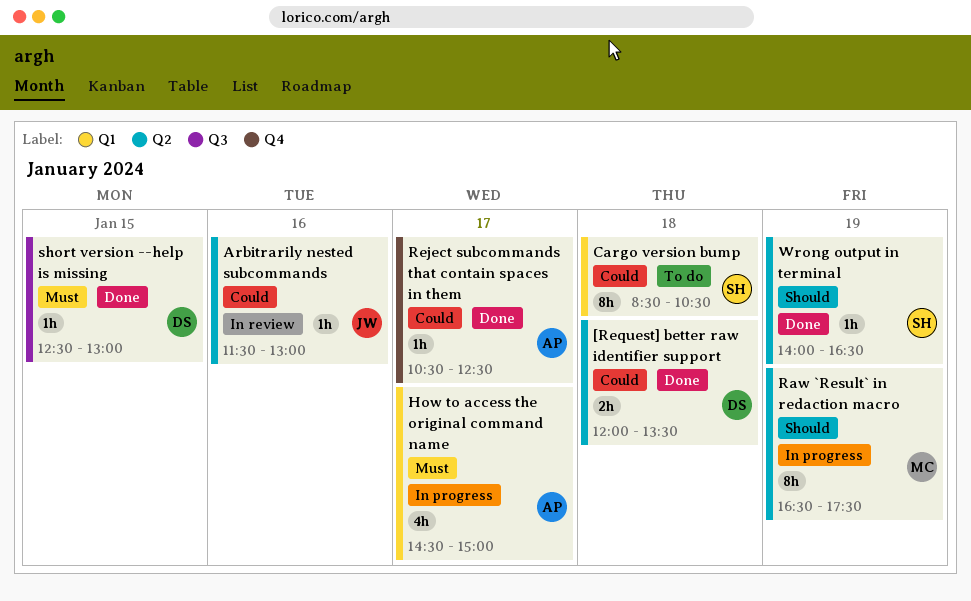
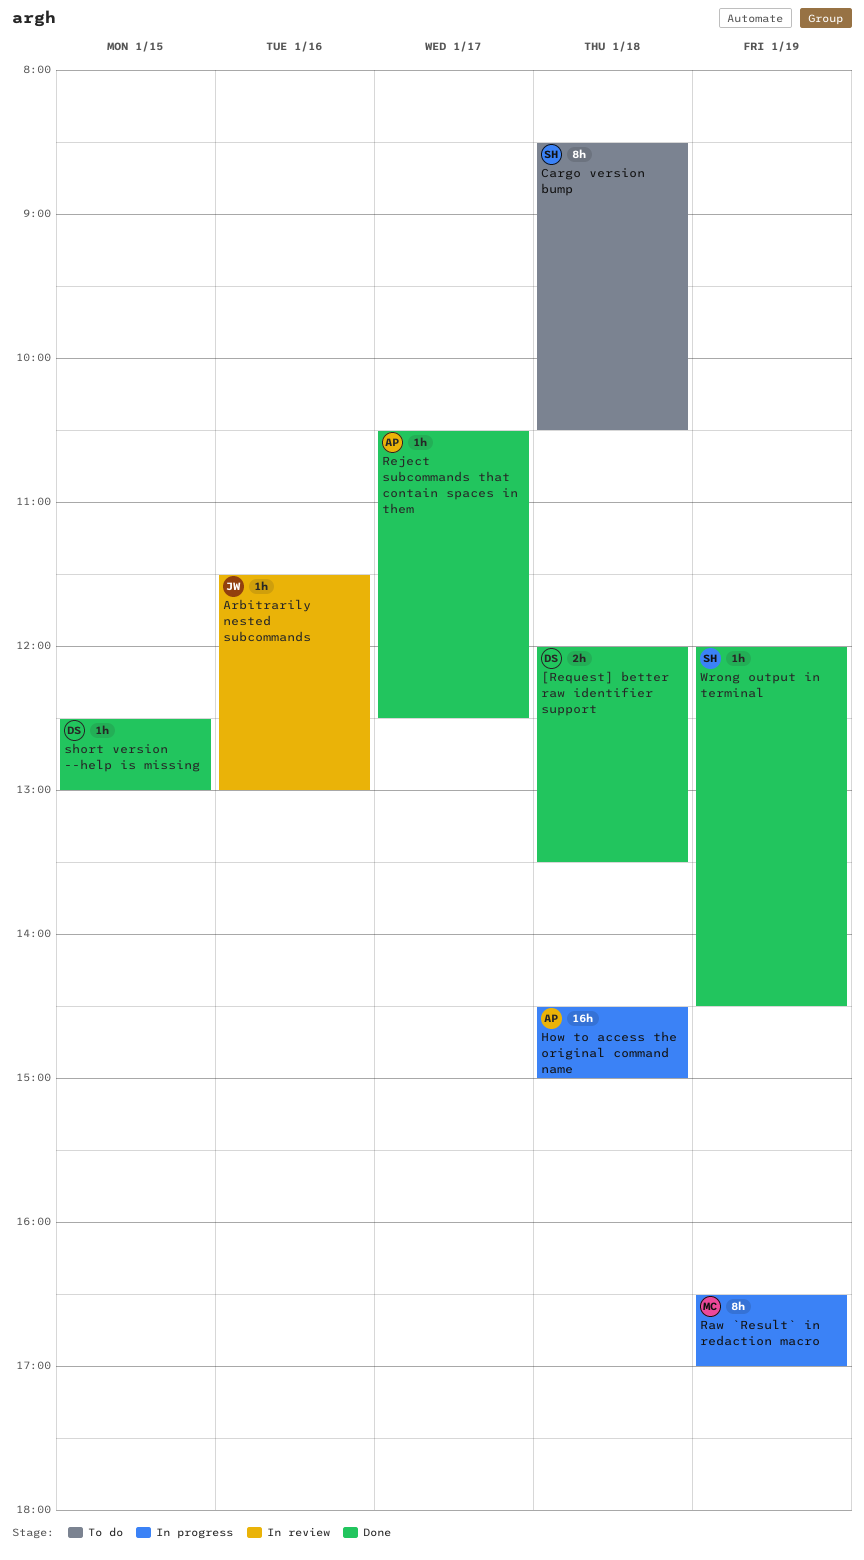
How to access the original command name, estimate: 4h -> 16h
How to access the original command name, day: Jan 17 -> Jan 18
Raw `Result` in redaction macro, ends: 17:30 -> 17:00
Wrong output in terminal, begins: 14:00 -> 12:00
Wrong output in terminal, ends: 16:30 -> 14:30

